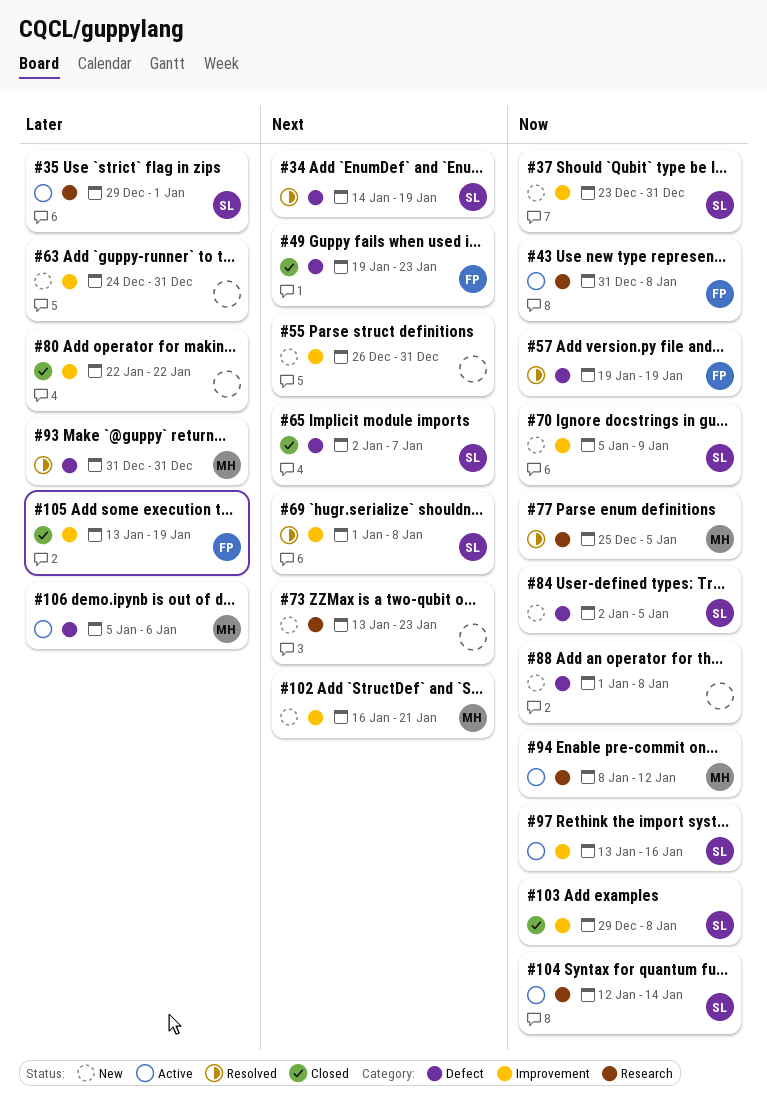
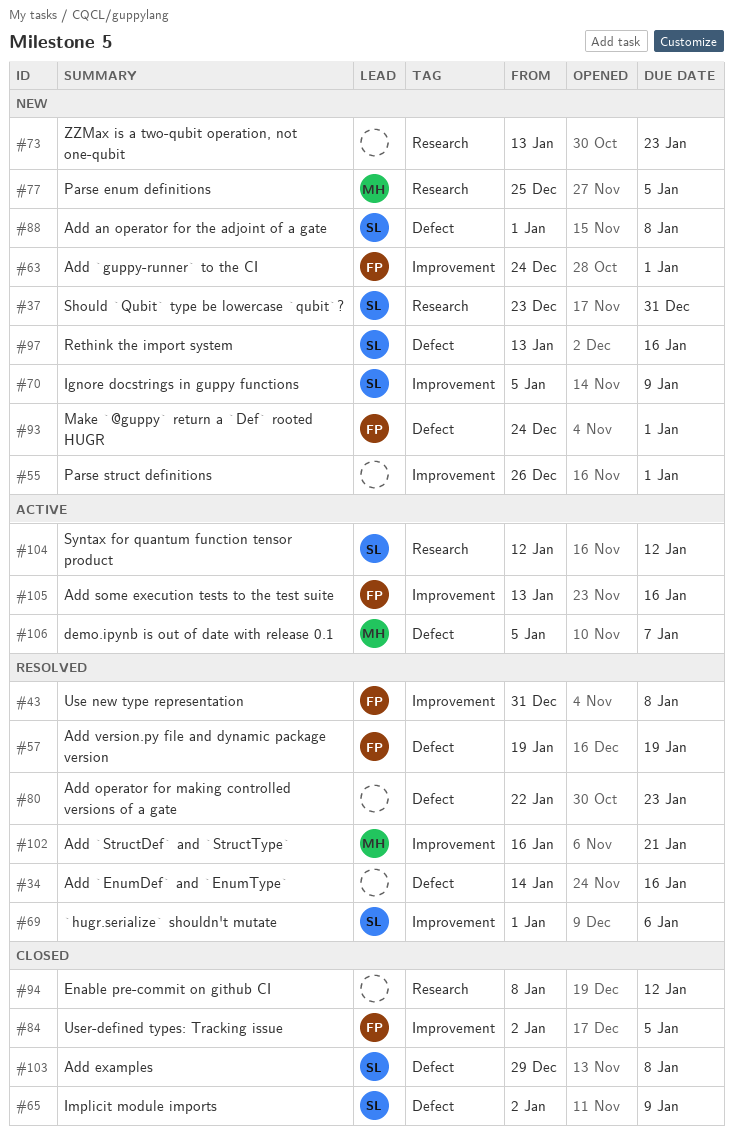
#34, owner: SL -> none
#34, due: Jan 19 -> Jan 16
#35: present -> none
#37, label: Improvement -> Research
#43, status: Active -> Resolved
#43, label: Research -> Improvement
#49: present -> none
#55, due: Dec 31 -> Jan 1
#63, owner: none -> FP
#63, due: Dec 31 -> Jan 1
#65, due: Jan 7 -> Jan 9
#69, due: Jan 8 -> Jan 6
#77, status: Resolved -> New
#80, status: Closed -> Resolved
#80, label: Improvement -> Defect
#80, due: Jan 22 -> Jan 23
#84, status: New -> Closed
#84, owner: SL -> FP
#84, label: Defect -> Improvement
#88, owner: none -> SL
#93, status: Resolved -> New
#93, owner: MH -> FP
#93, start: Dec 31 -> Dec 24
#93, due: Dec 31 -> Jan 1
#94, status: Active -> Closed
#94, owner: MH -> none
#97, status: Active -> New
#97, label: Improvement -> Defect
#102, status: New -> Resolved
#103, label: Improvement -> Defect
#104, due: Jan 14 -> Jan 12
#105, status: Closed -> Active
#105, due: Jan 19 -> Jan 16
#106, due: Jan 6 -> Jan 7

